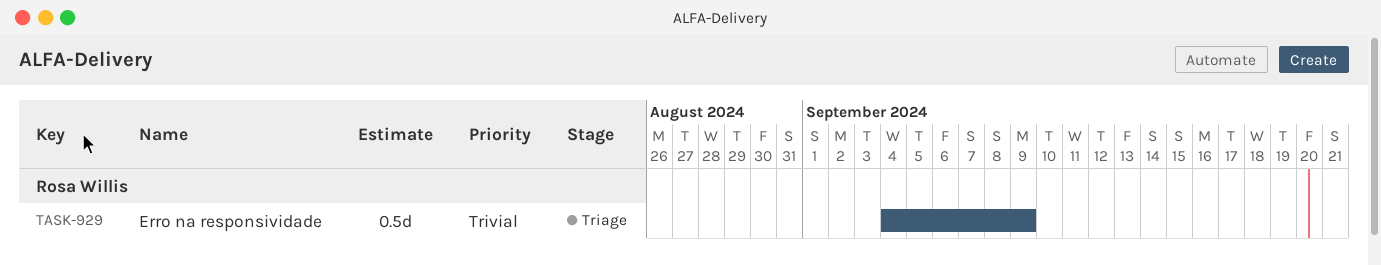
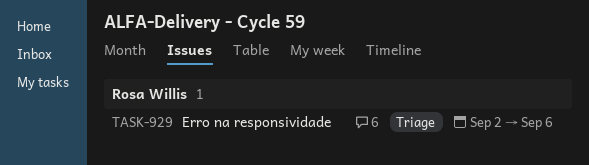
TASK-929, start: Sep 4 -> Sep 2
TASK-929, due: Sep 9 -> Sep 6

